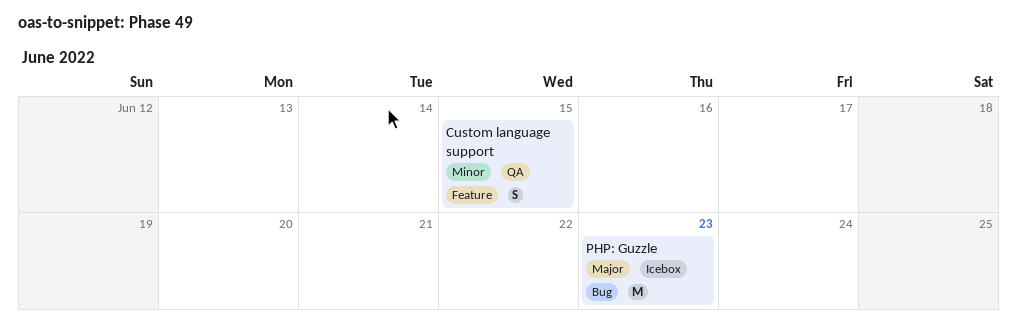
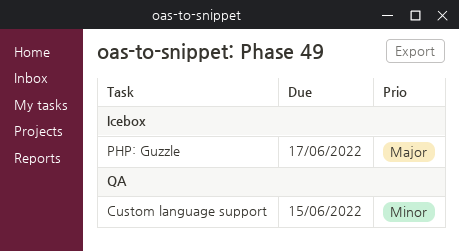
PHP: Guzzle, due: Jun 23 -> Jun 17

